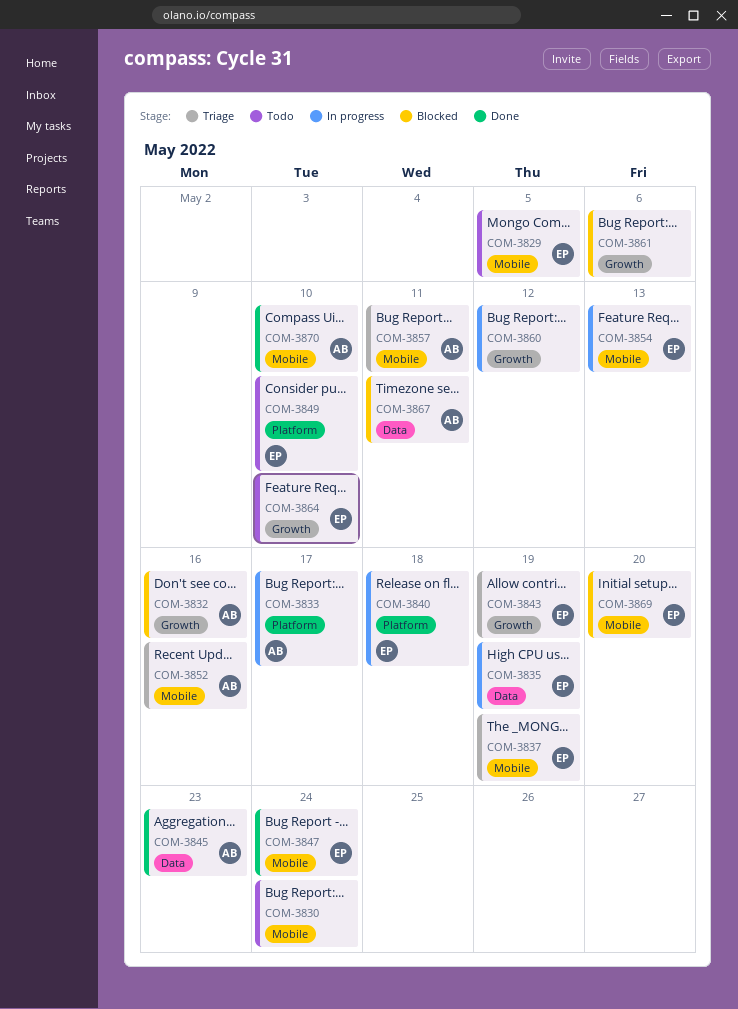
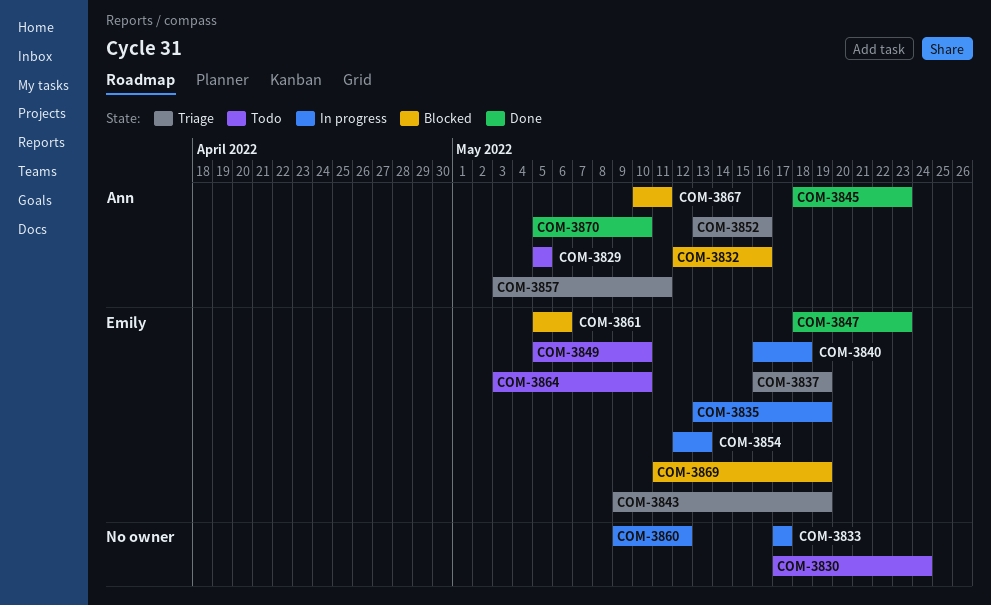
COM-3829, owner: Emily -> Ann
COM-3833, owner: Ann -> none
COM-3847, due: May 24 -> May 23
COM-3861, owner: none -> Emily
COM-3869, due: May 20 -> May 19

